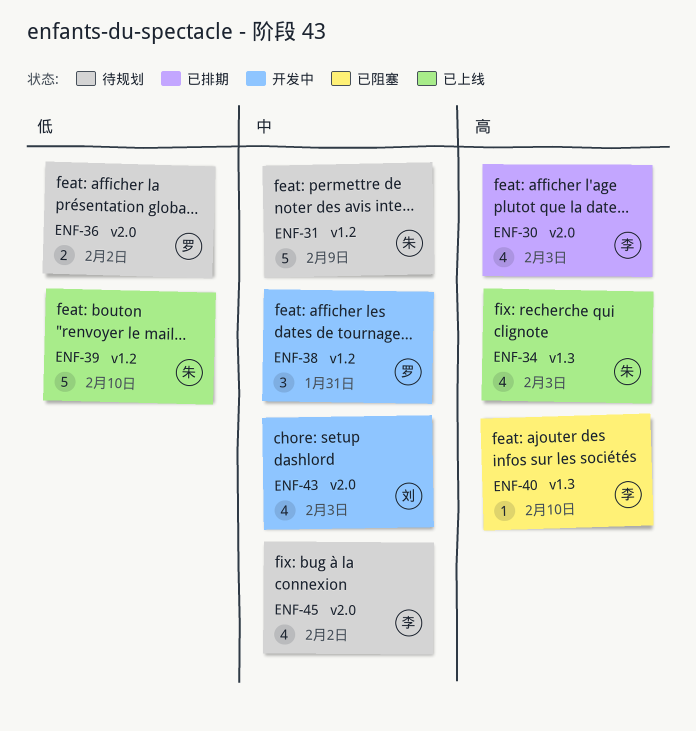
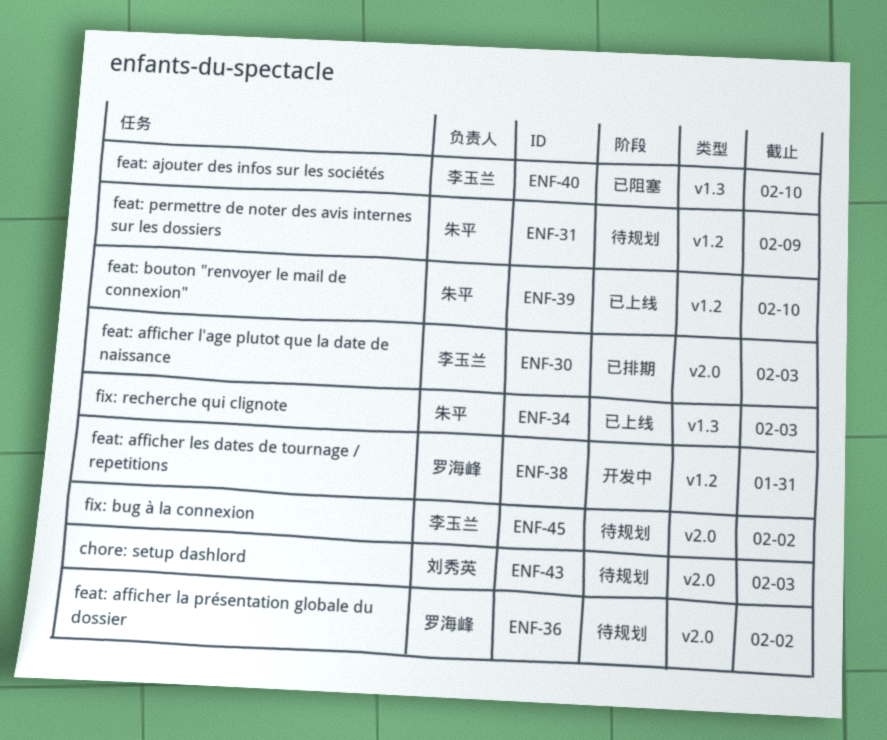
ENF-43, status: 开发中 -> 待规划

